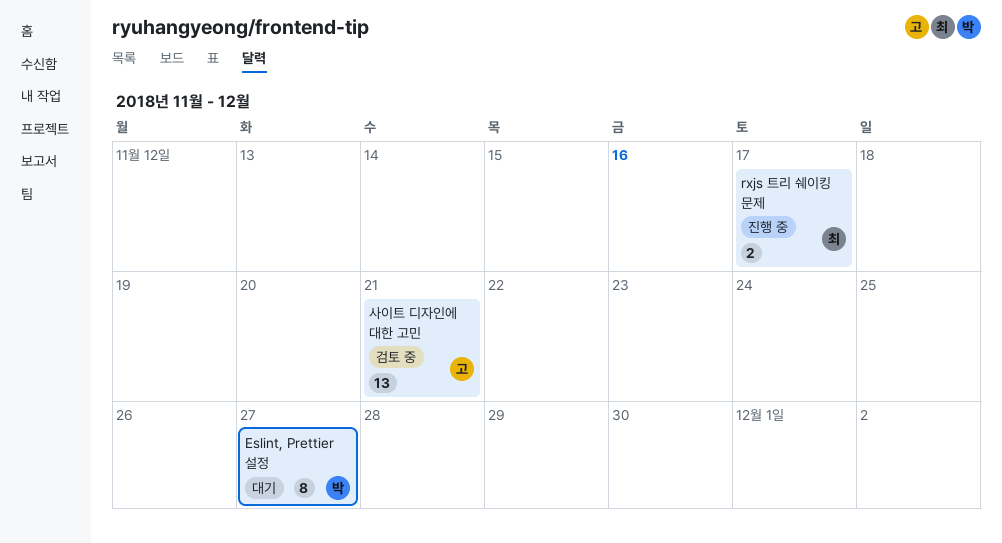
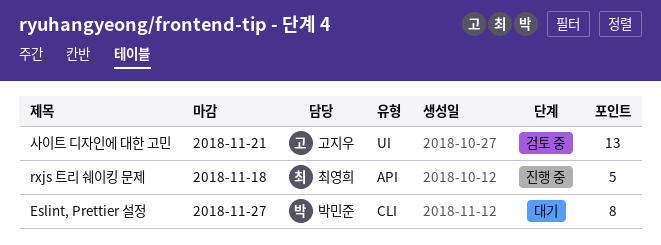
rxjs 트리 쉐이킹 문제, estimate: 2 -> 5
rxjs 트리 쉐이킹 문제, due: Nov 17 -> Nov 18

